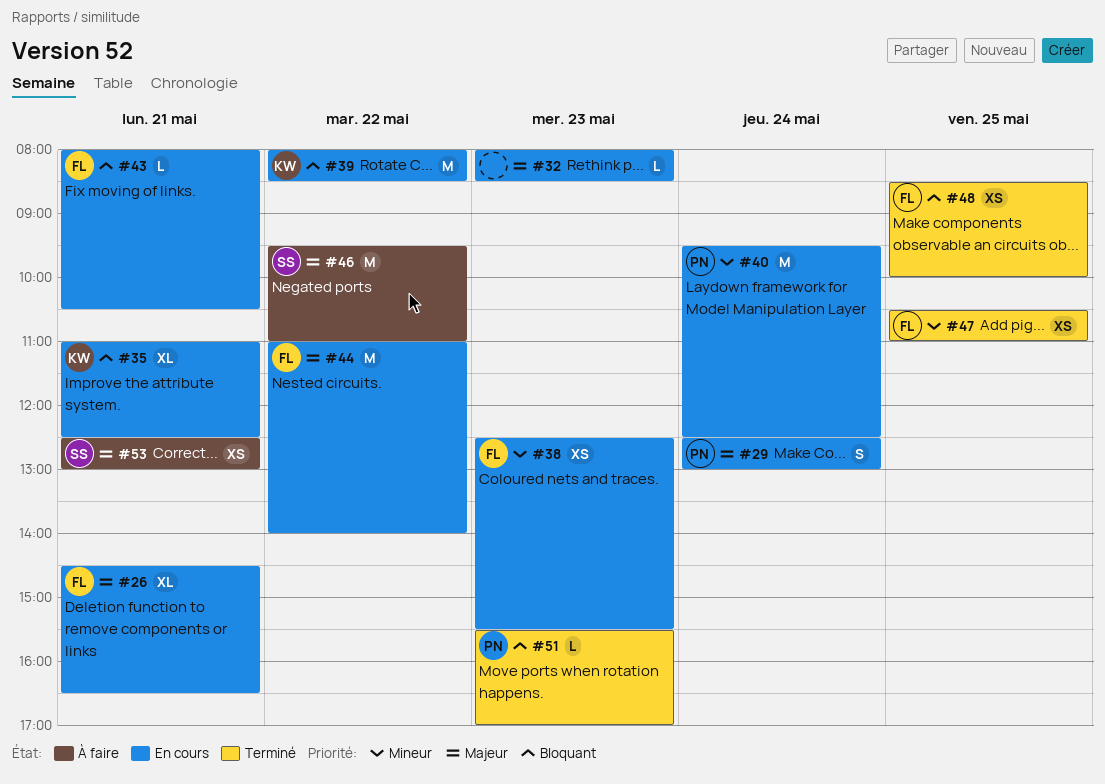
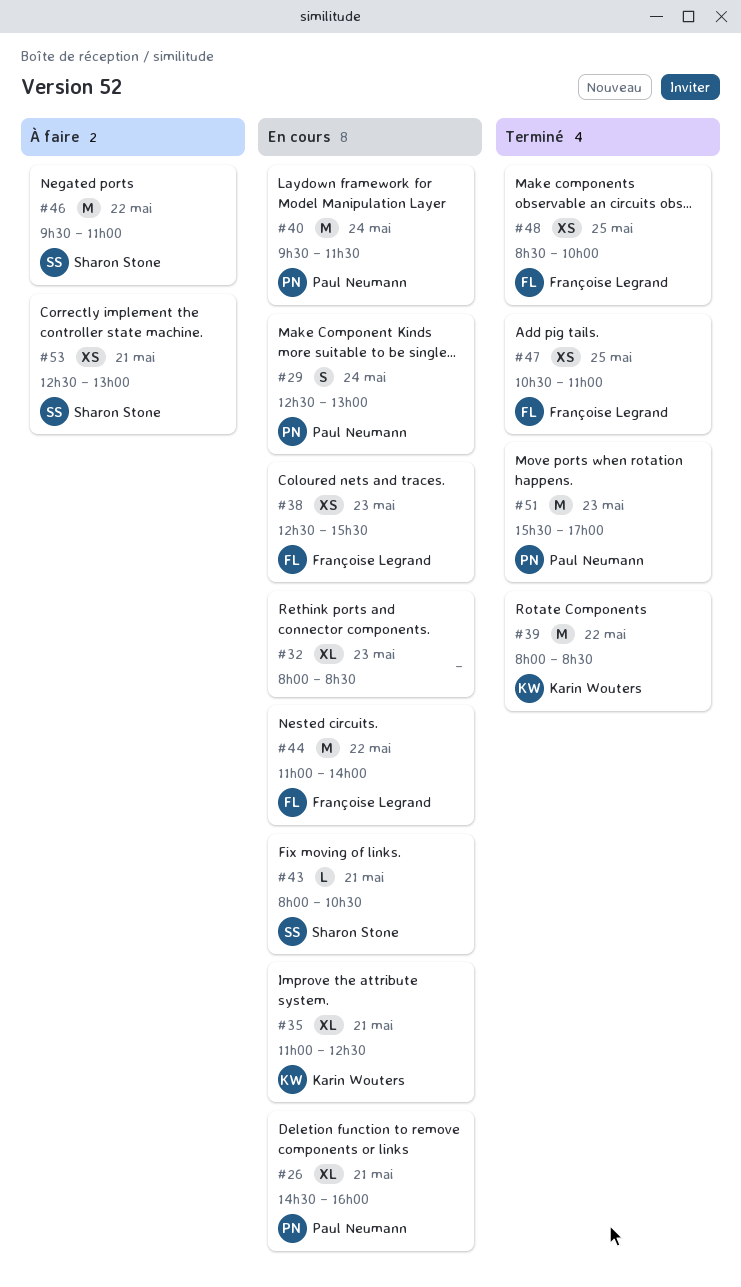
#26, owner: Françoise Legrand -> Paul Neumann
#26, ends: 16:30 -> 16:00
#32, estimate: L -> XL
#39, status: En cours -> Terminé
#40, ends: 12:30 -> 11:30
#43, owner: Françoise Legrand -> Sharon Stone
#51, estimate: L -> M

